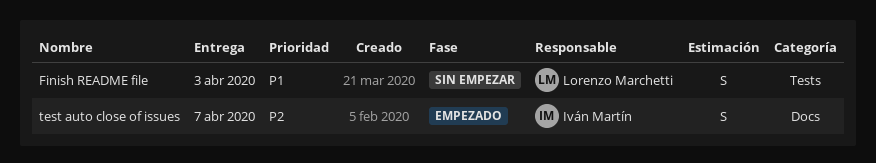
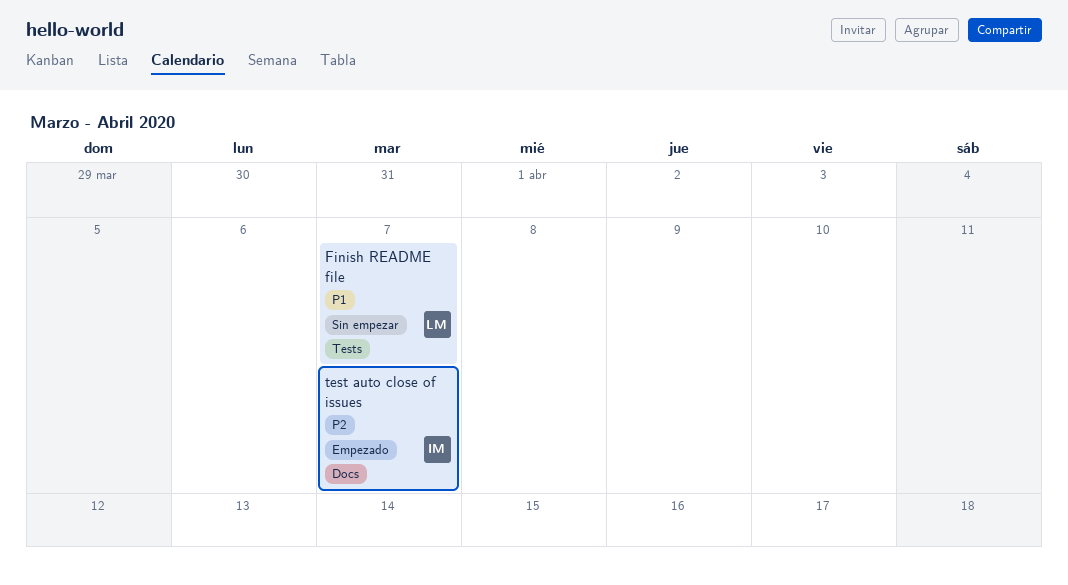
Finish README file, due: Apr 3 -> Apr 7

